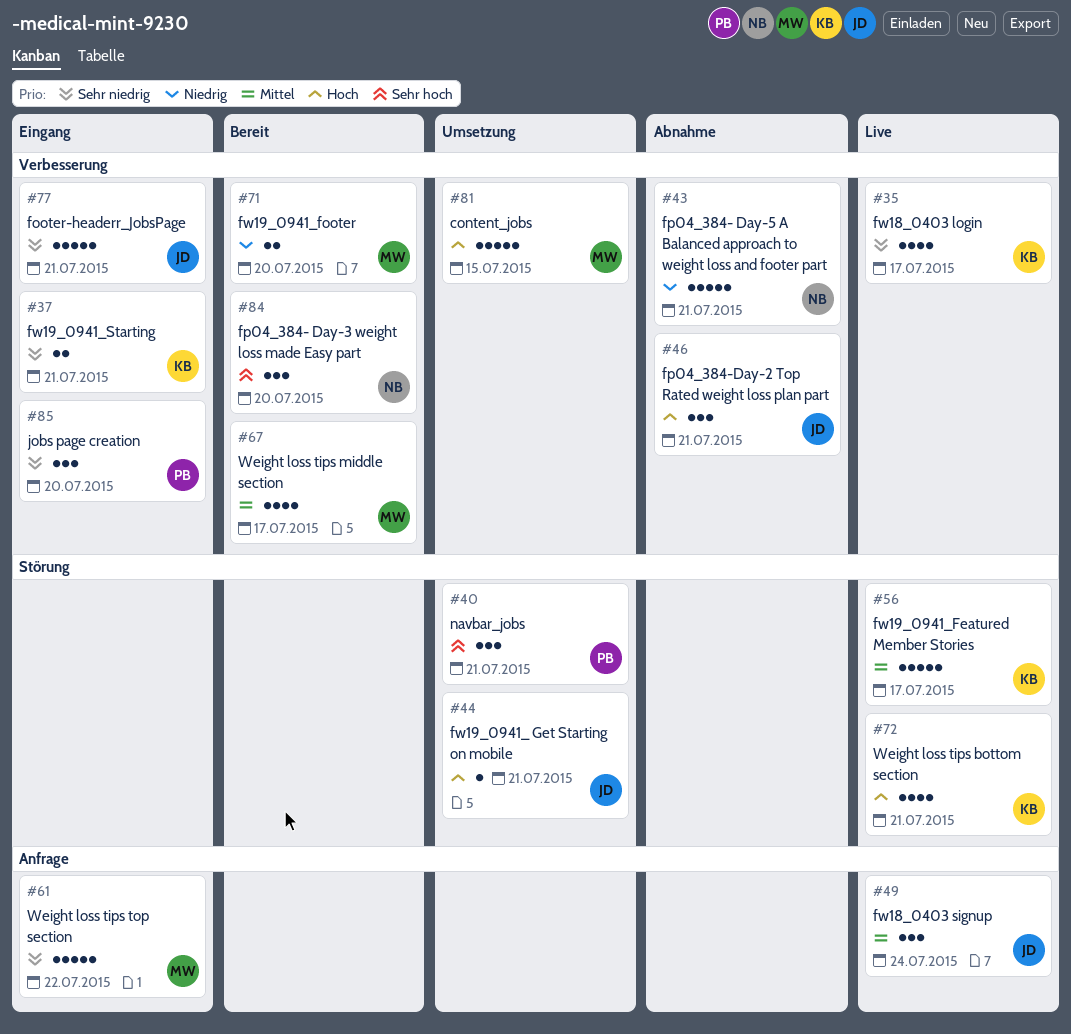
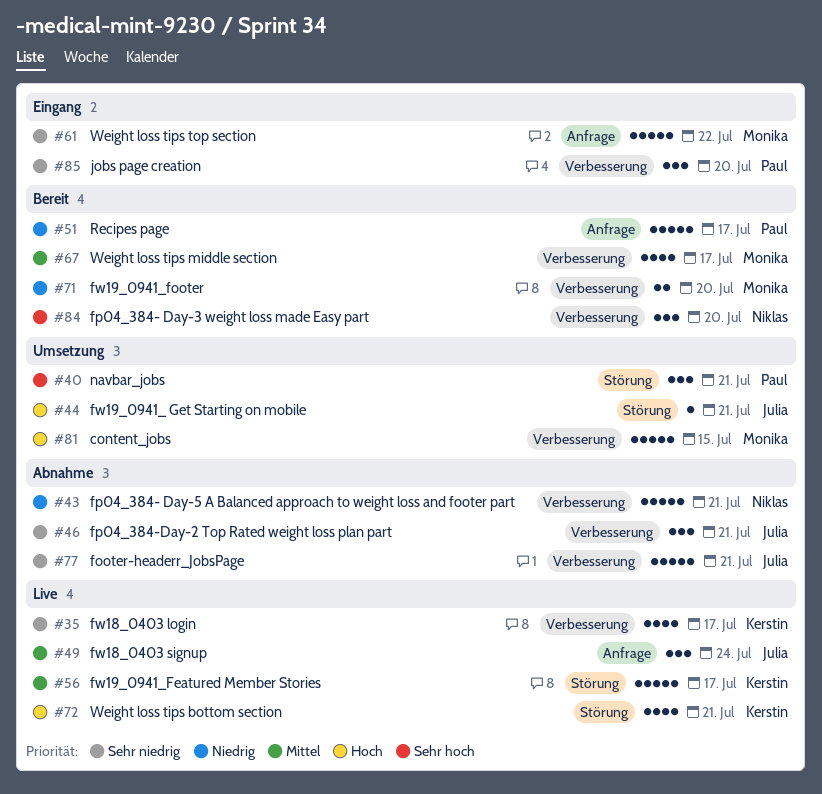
#37: present -> none
#46, priority: Hoch -> Sehr niedrig
#51: none -> present
#77, status: Eingang -> Abnahme

